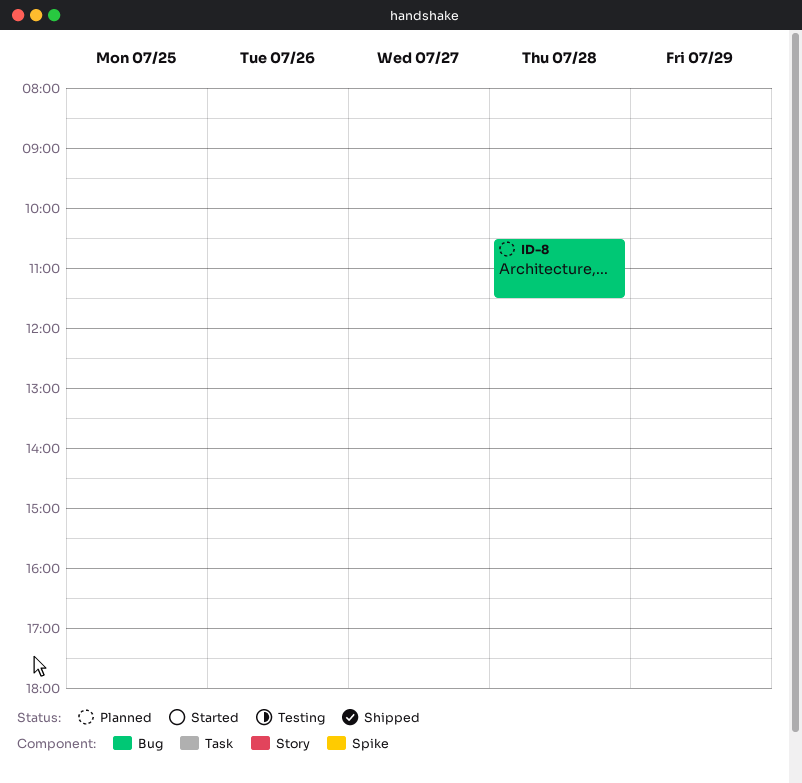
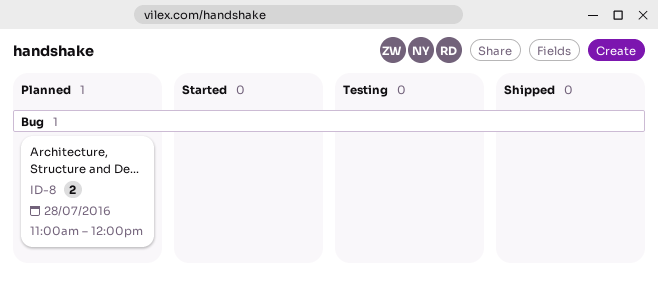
ID-8, begins: 10:30 -> 11:00
ID-8, ends: 11:30 -> 12:00

